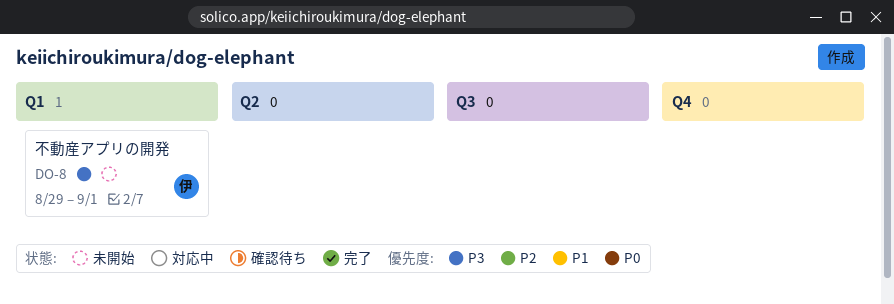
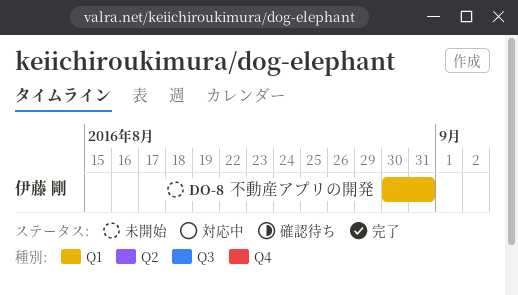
DO-8, start: Aug 29 -> Aug 30
DO-8, due: Sep 1 -> Aug 31

